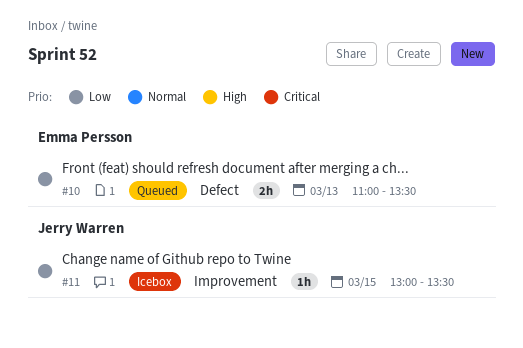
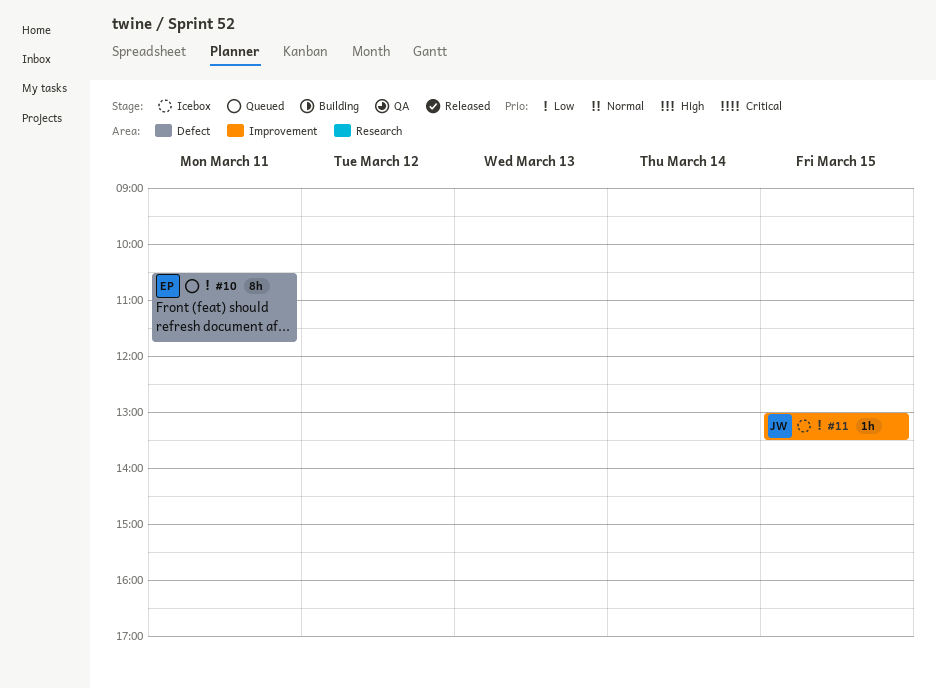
#10, estimate: 2h -> 8h
#10, day: Mar 13 -> Mar 11
#10, begins: 11:00 -> 10:30
#10, ends: 13:30 -> 11:45

